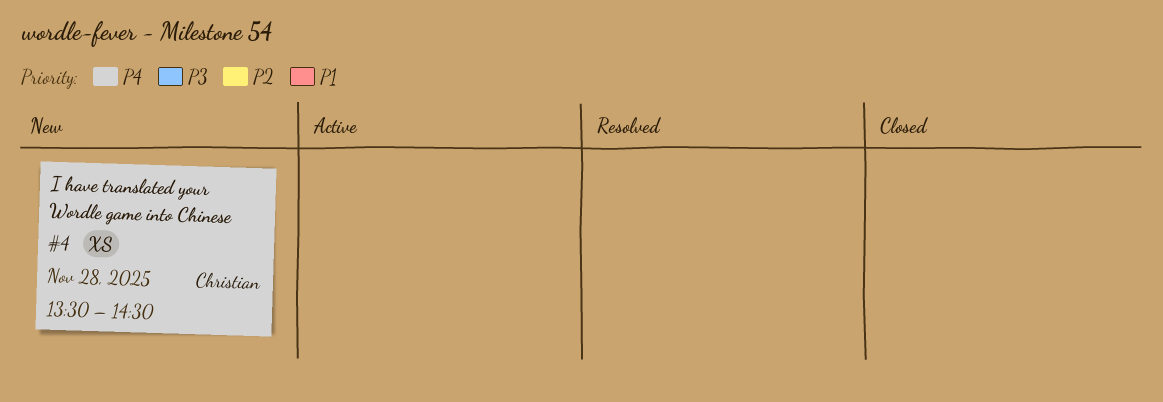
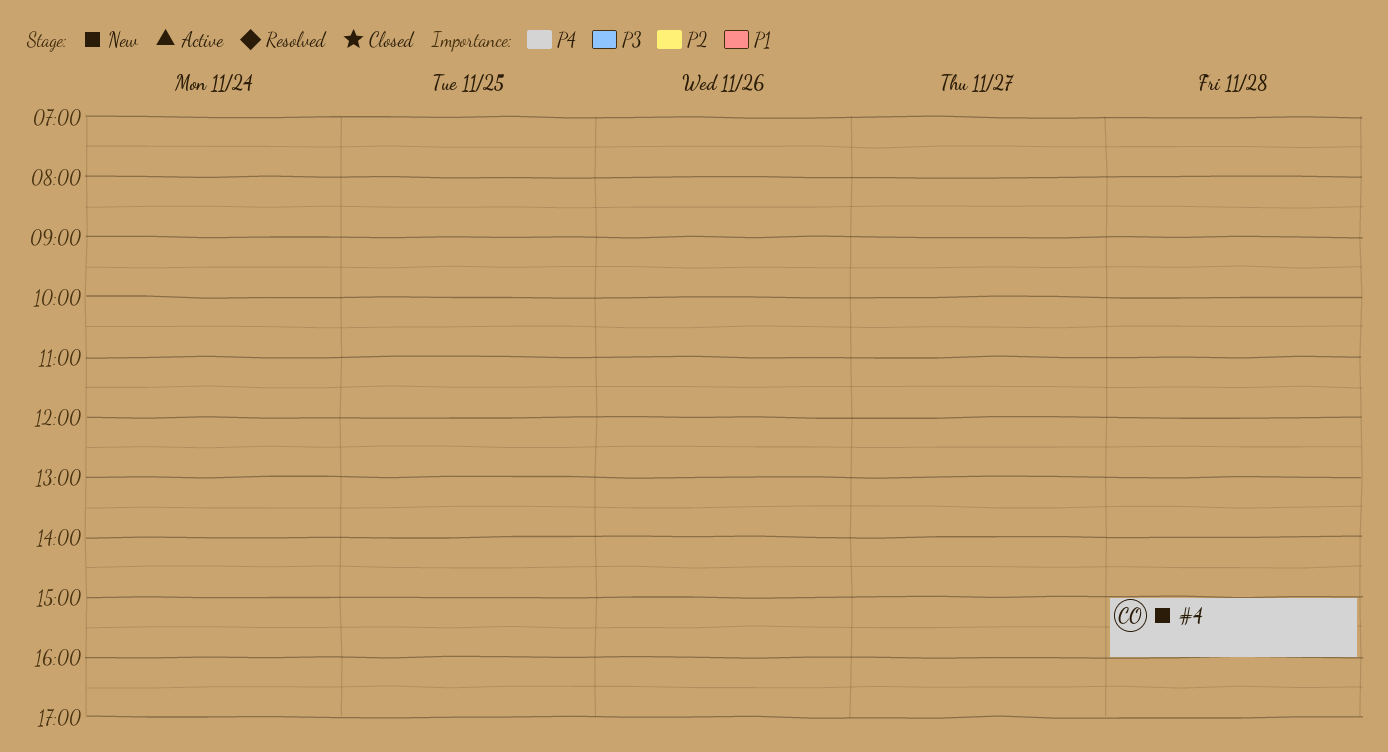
#4, begins: 13:30 -> 15:00
#4, ends: 14:30 -> 16:00

